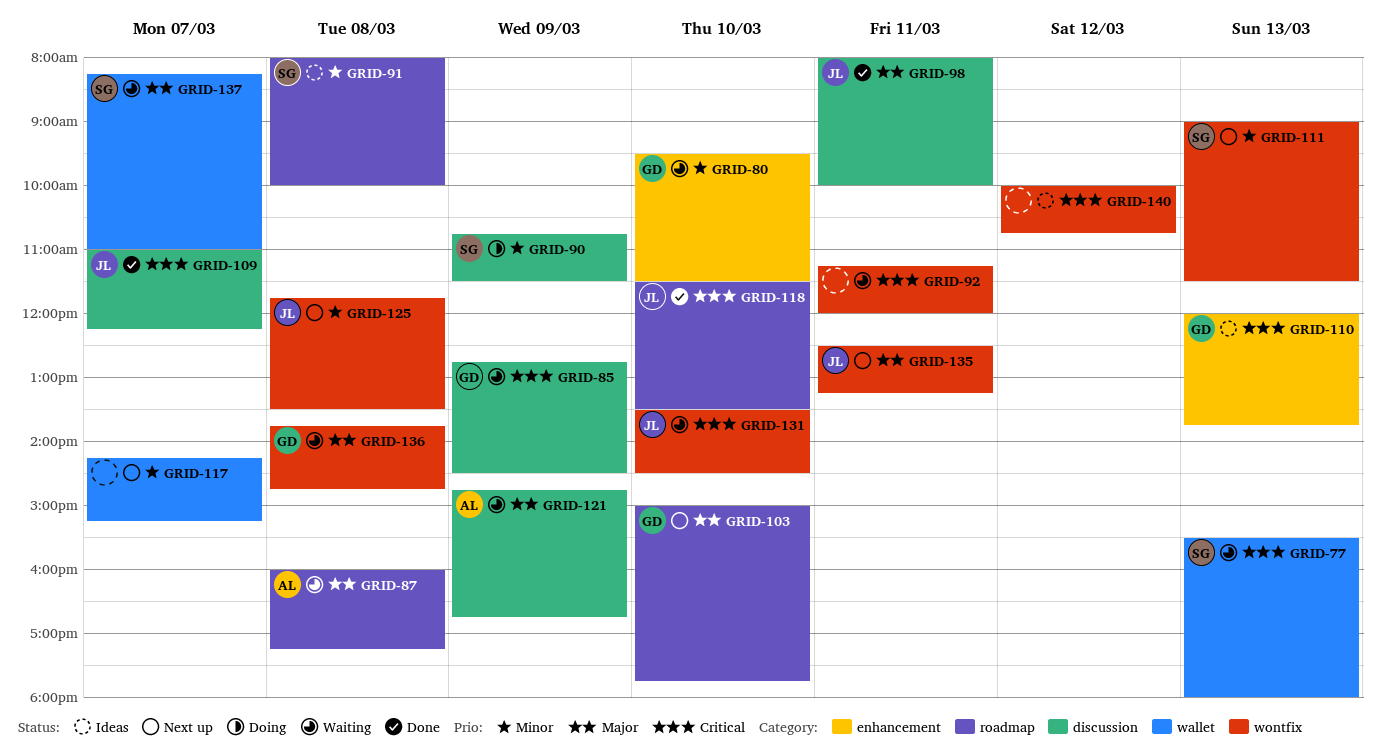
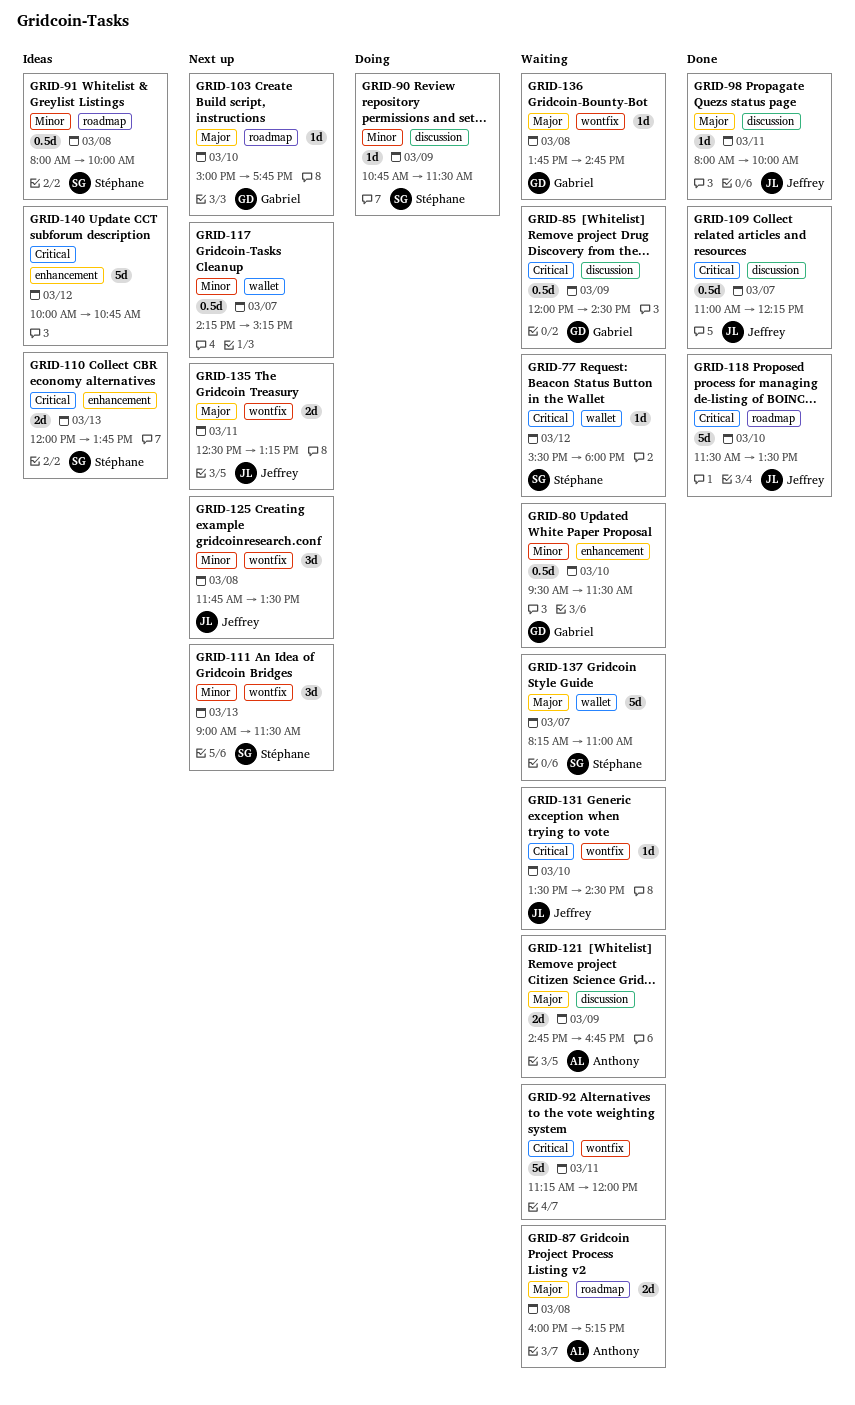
GRID-77, day: Mar 13 -> Mar 12
GRID-85, begins: 12:45 -> 12:00
GRID-110, owner: Gabriel -> Stéphane
GRID-140, label: wontfix -> enhancement

